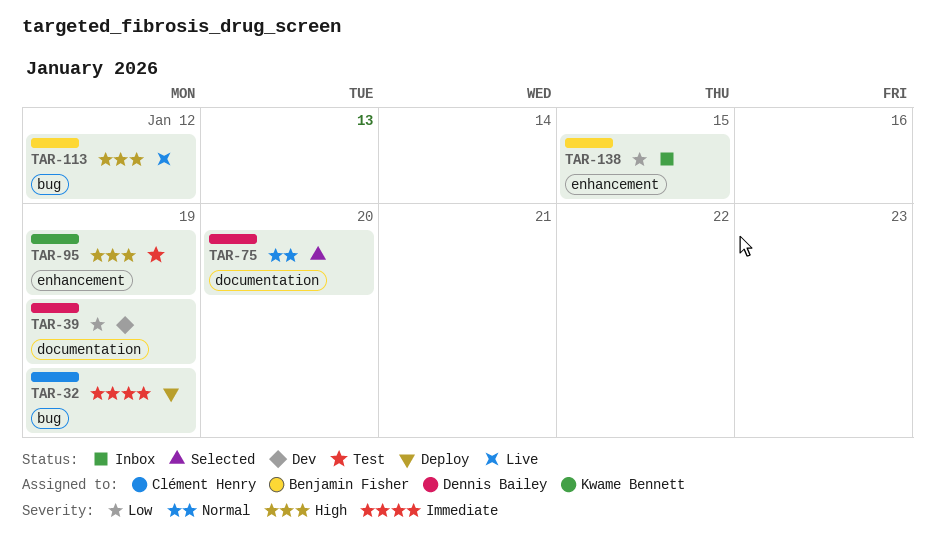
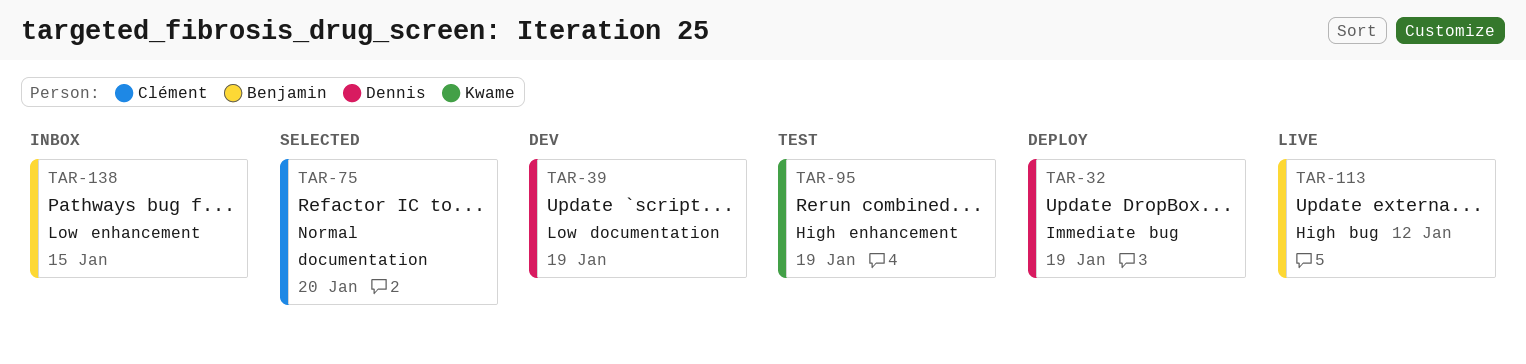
TAR-32, owner: Clément Henry -> Dennis Bailey
TAR-75, owner: Dennis Bailey -> Clément Henry

